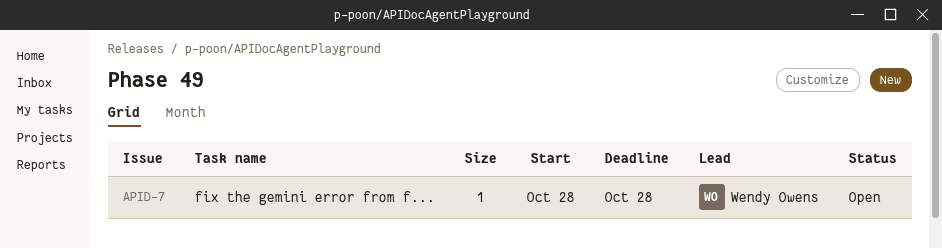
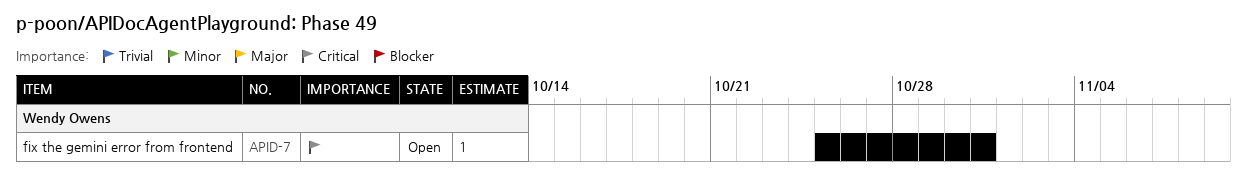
APID-7, start: Oct 28 -> Oct 25
APID-7, due: Oct 28 -> Oct 31

